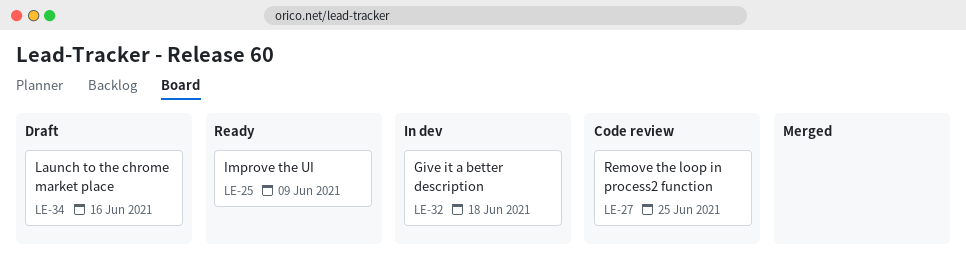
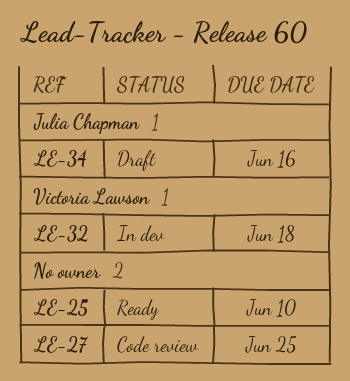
LE-25, due: Jun 9 -> Jun 10

